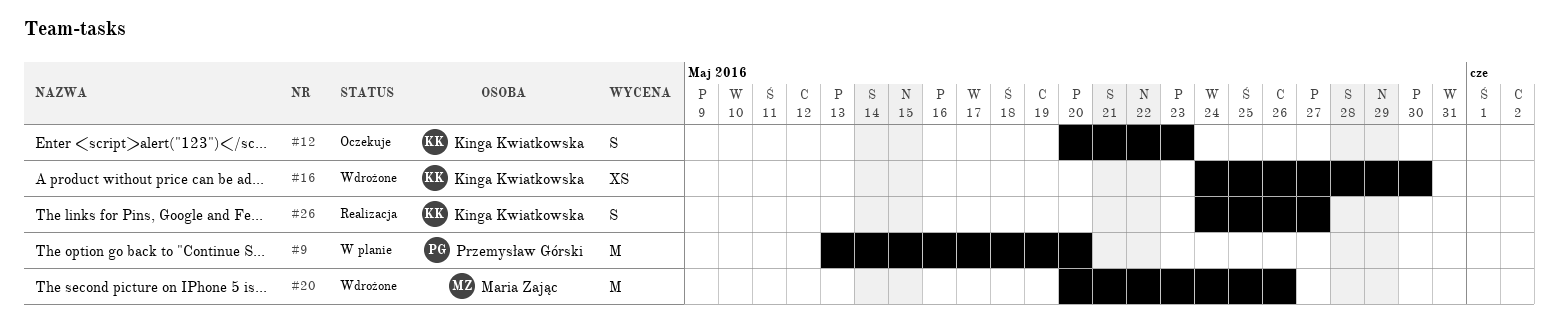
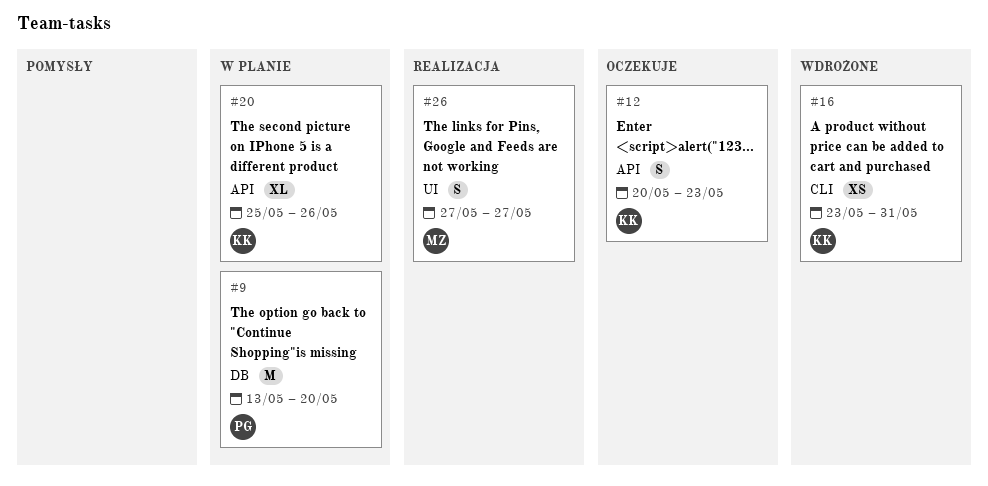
#16, start: May 24 -> May 23
#16, due: May 30 -> May 31
#20, status: Wdrożone -> W planie
#20, owner: Maria Zając -> Kinga Kwiatkowska
#20, estimate: M -> XL
#20, start: May 20 -> May 25
#26, owner: Kinga Kwiatkowska -> Maria Zając
#26, start: May 24 -> May 27

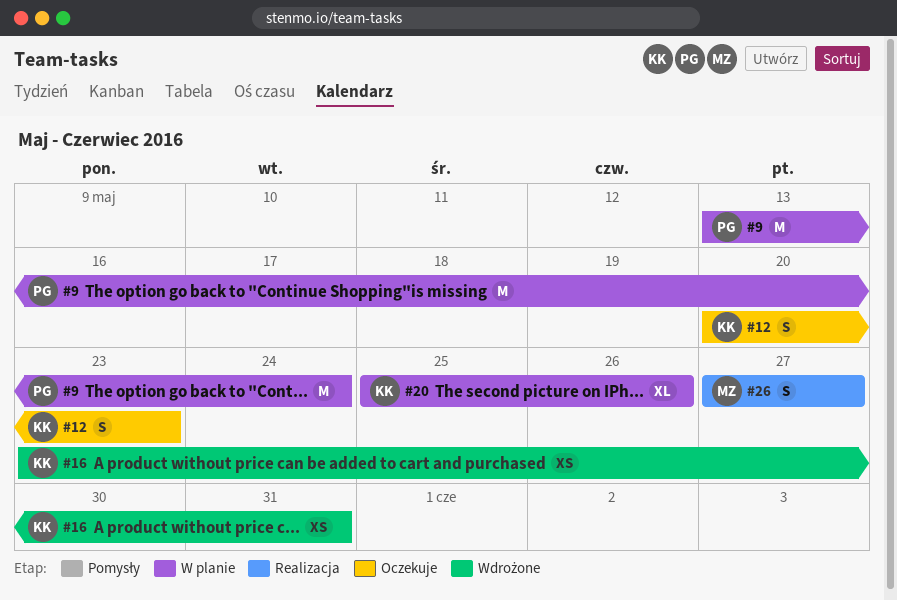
#9, due: May 20 -> May 24

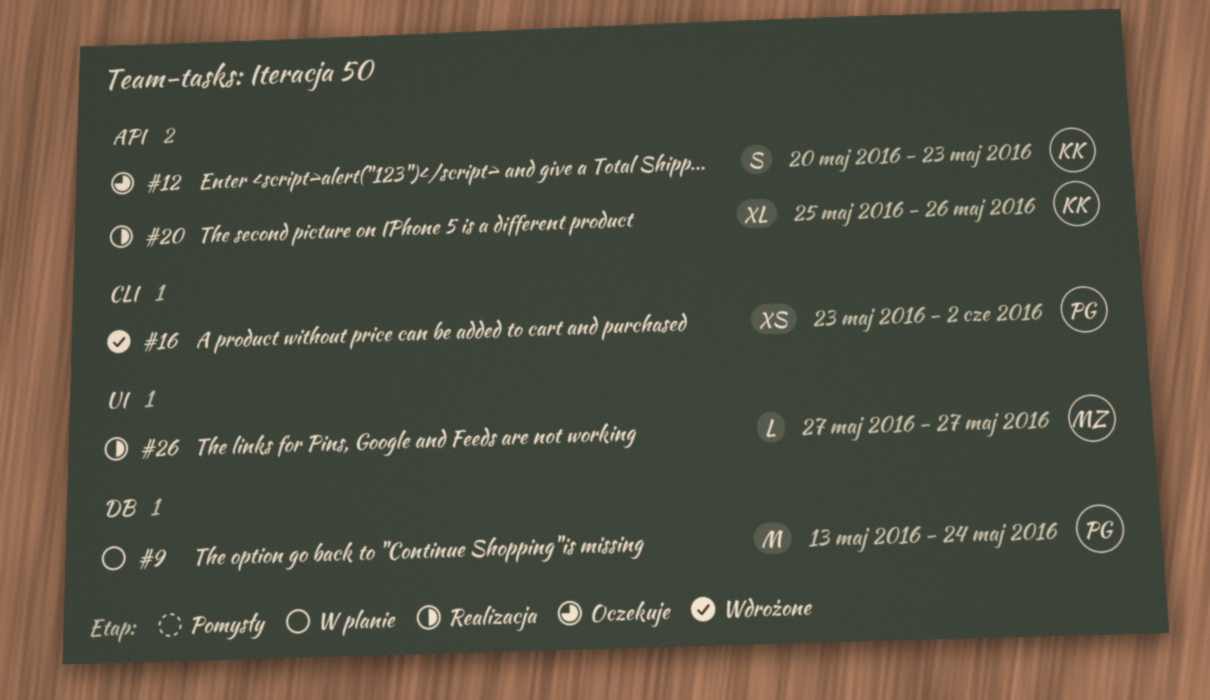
#16, owner: KK -> PG
#16, due: May 31 -> Jun 2
#20, status: W planie -> Realizacja
#26, estimate: S -> L

